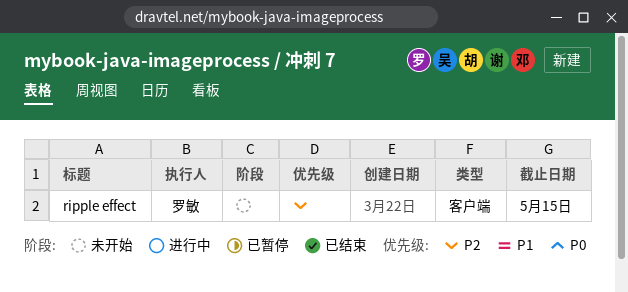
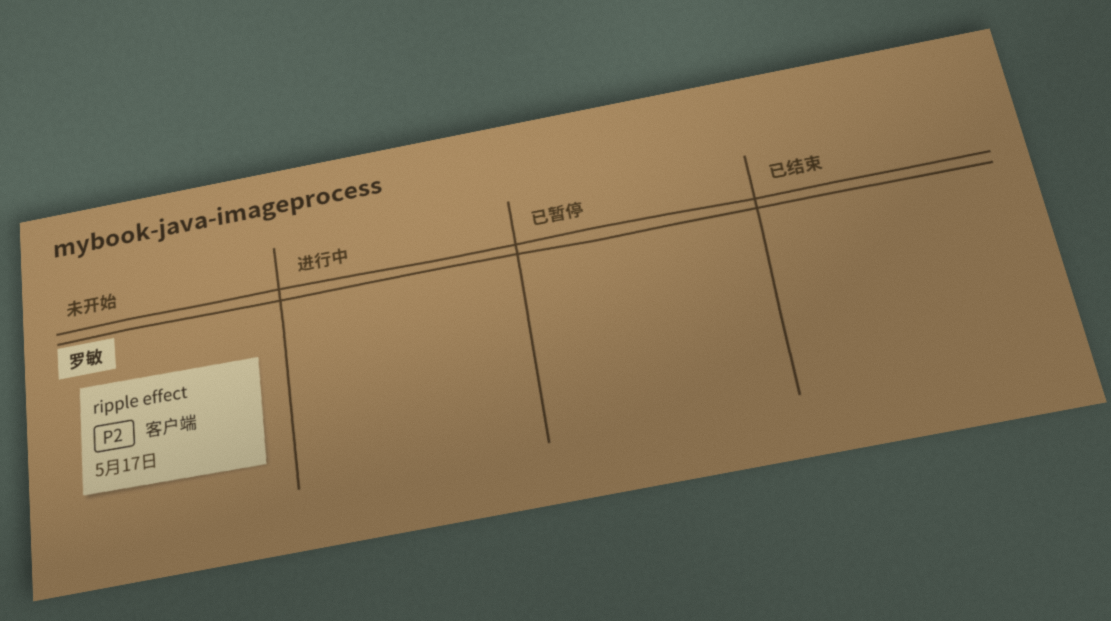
ripple effect, due: May 15 -> May 17

